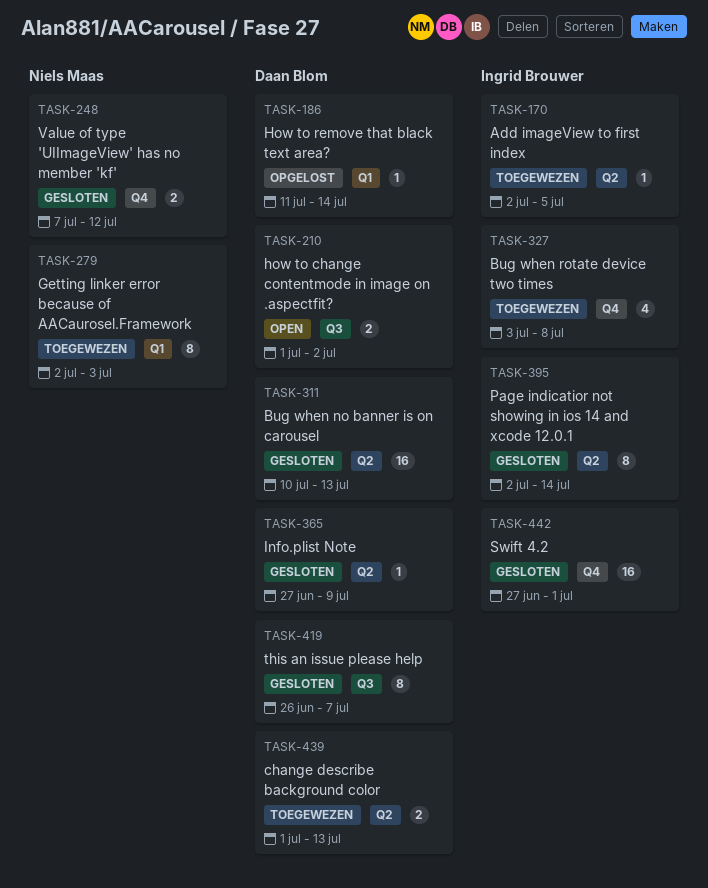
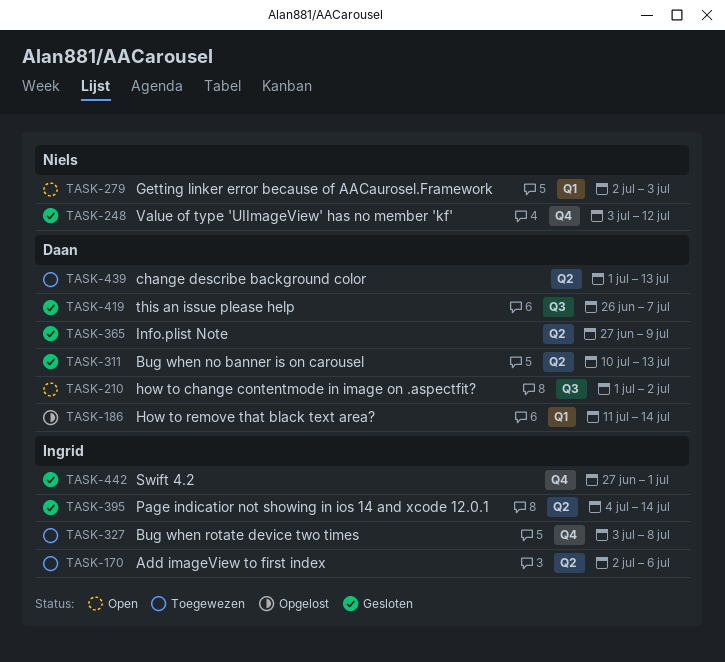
TASK-170, due: Jul 5 -> Jul 6
TASK-248, start: Jul 7 -> Jul 3
TASK-279, status: Toegewezen -> Open
TASK-395, start: Jul 2 -> Jul 4

